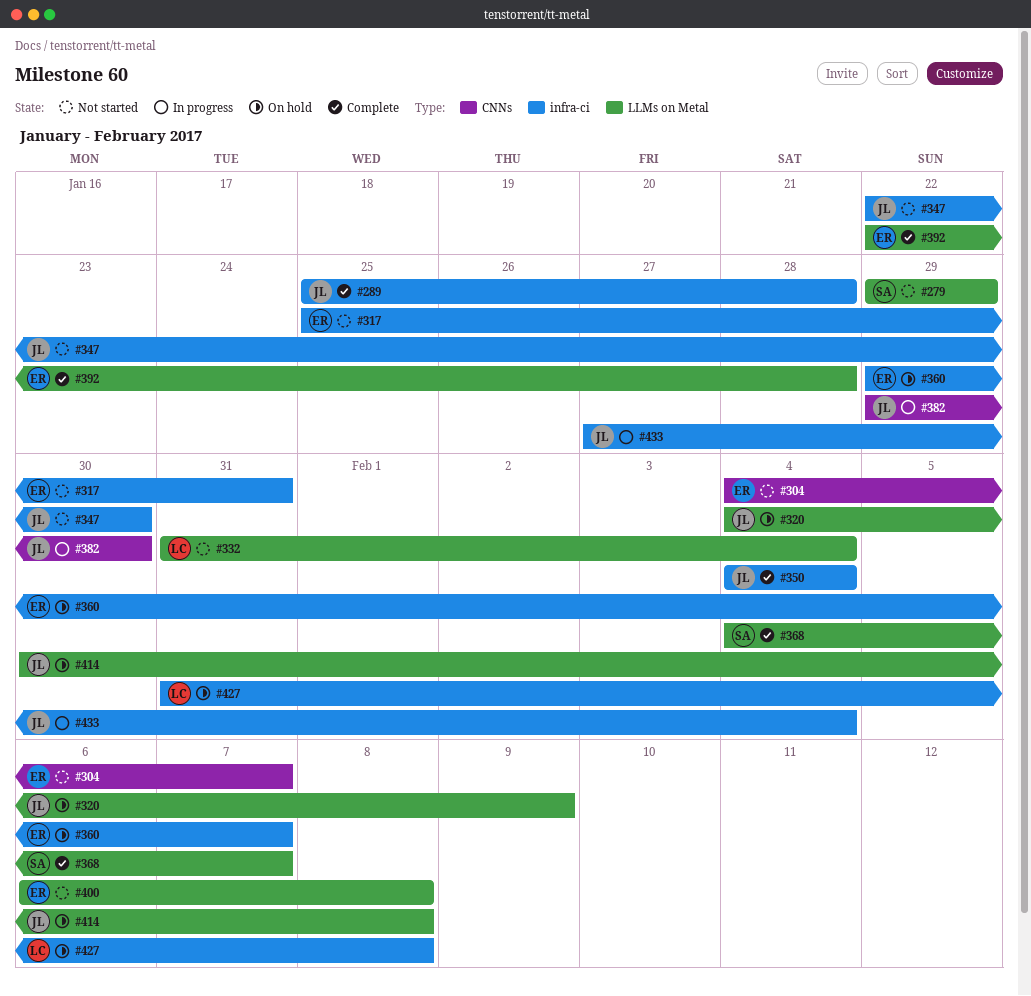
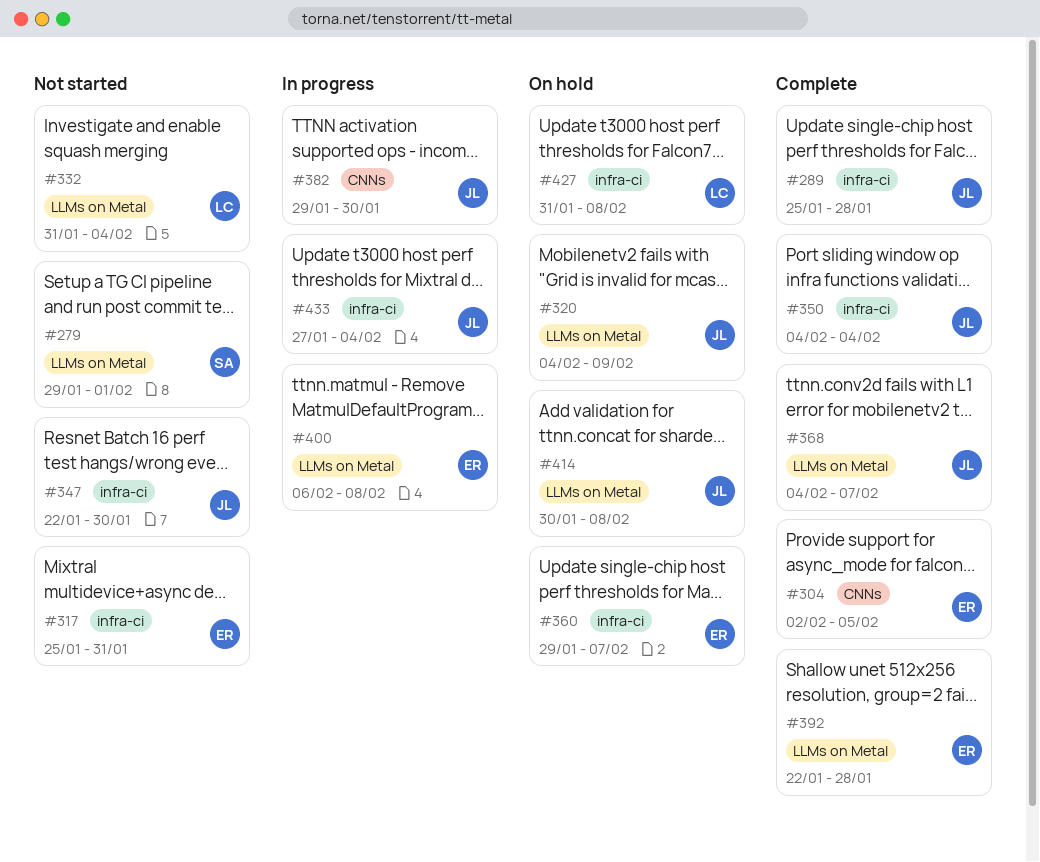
#279, due: Jan 29 -> Feb 1
#304, status: Not started -> Complete
#304, start: Feb 4 -> Feb 2
#304, due: Feb 7 -> Feb 5
#368, owner: SA -> JL
#400, status: Not started -> In progress

